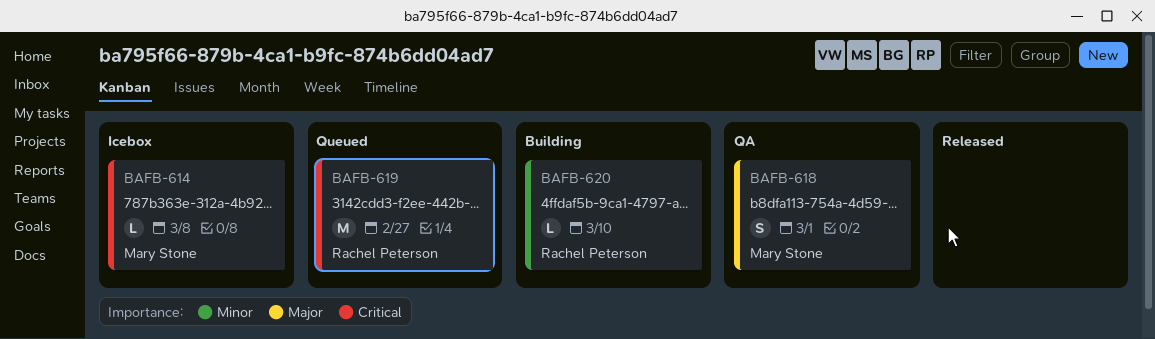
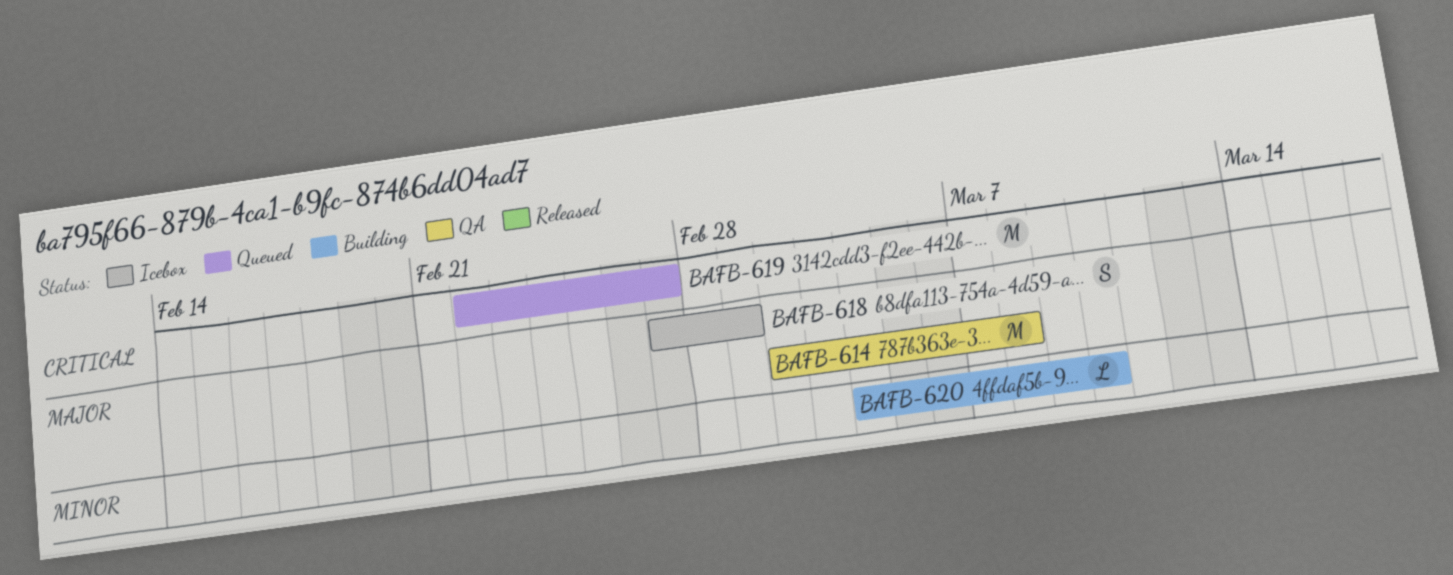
BAFB-614, status: Icebox -> QA
BAFB-614, priority: Critical -> Major
BAFB-614, estimate: L -> M
BAFB-618, status: QA -> Icebox

